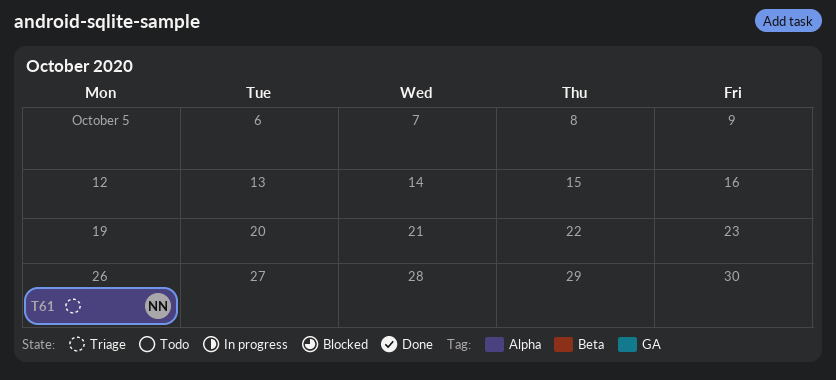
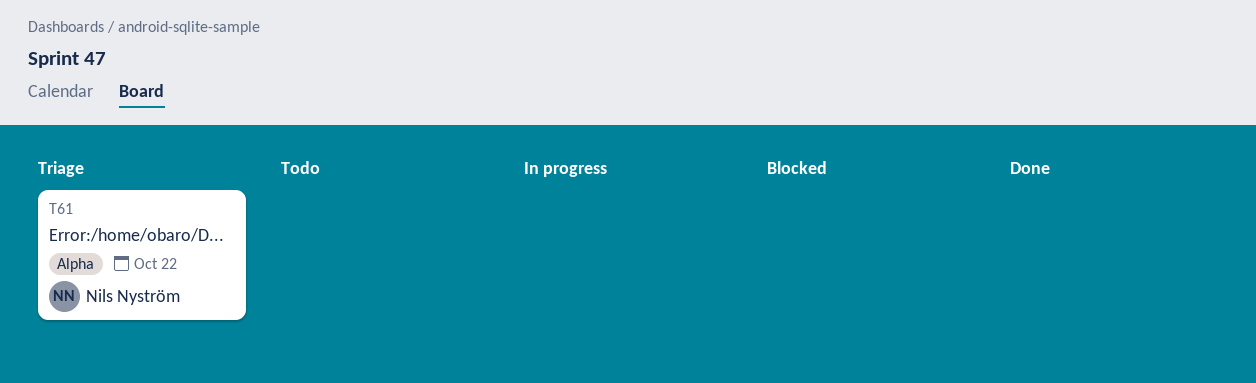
T61, due: Oct 26 -> Oct 22

